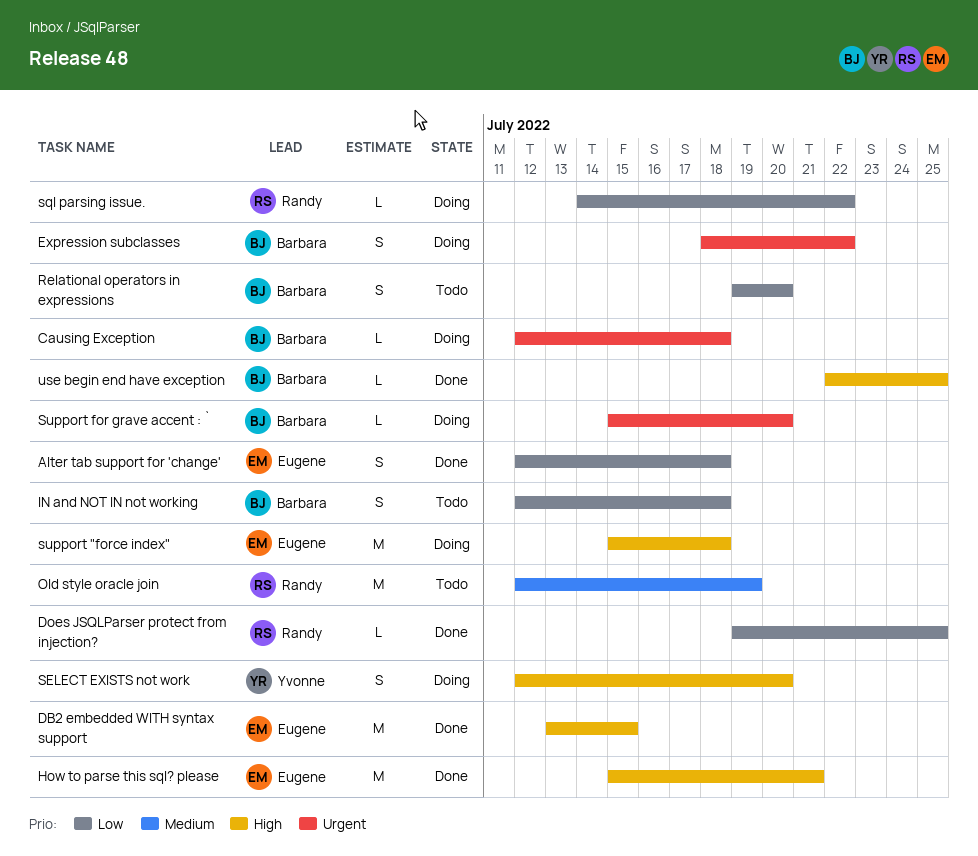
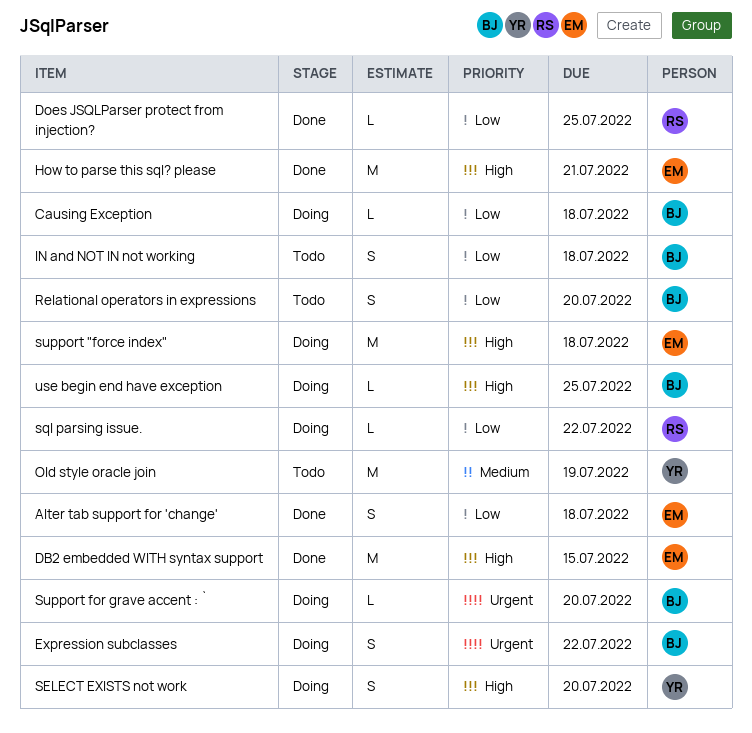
Causing Exception, priority: Urgent -> Low
Old style oracle join, owner: Randy -> Yvonne
use begin end have exception, status: Done -> Doing

